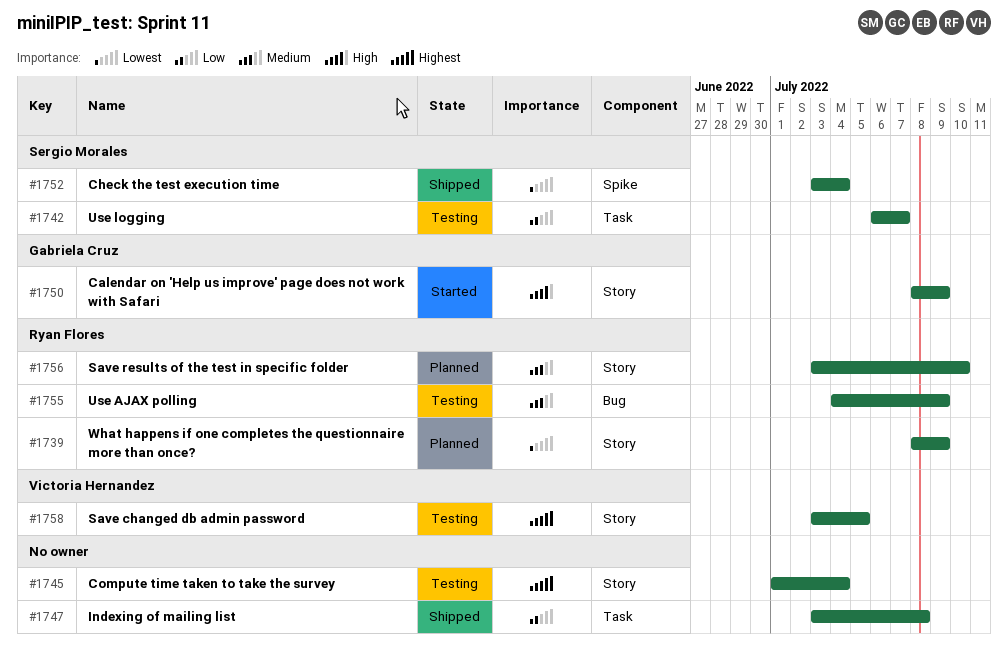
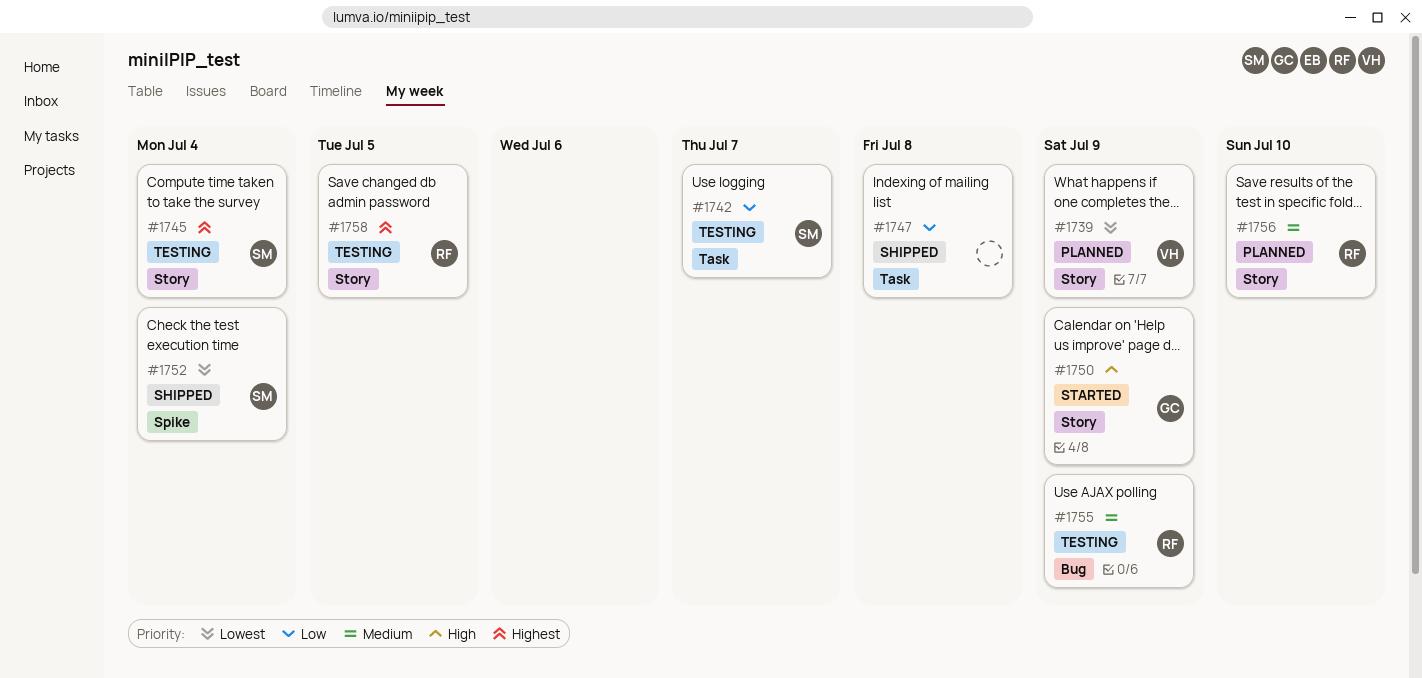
#1739, owner: Ryan Flores -> Victoria Hernandez
#1745, owner: none -> Sergio Morales
#1758, owner: Victoria Hernandez -> Ryan Flores

